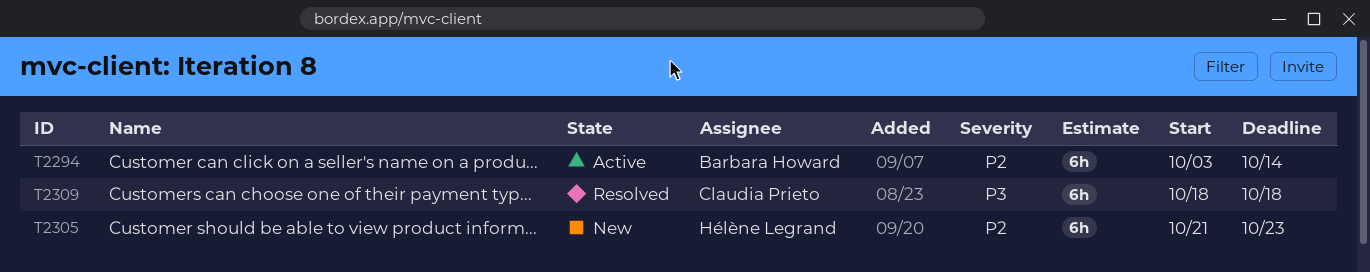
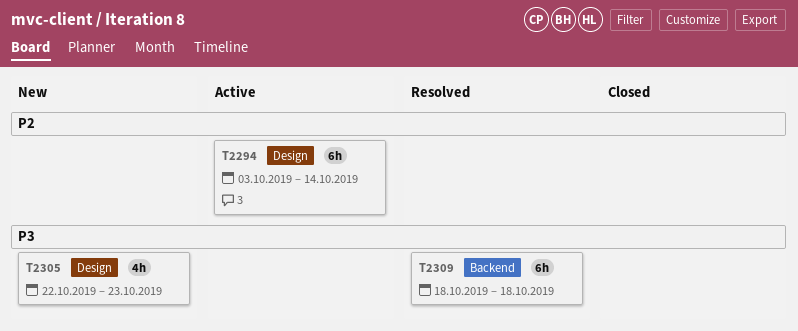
T2305, priority: P2 -> P3
T2305, estimate: 6h -> 4h
T2305, start: Oct 21 -> Oct 22

